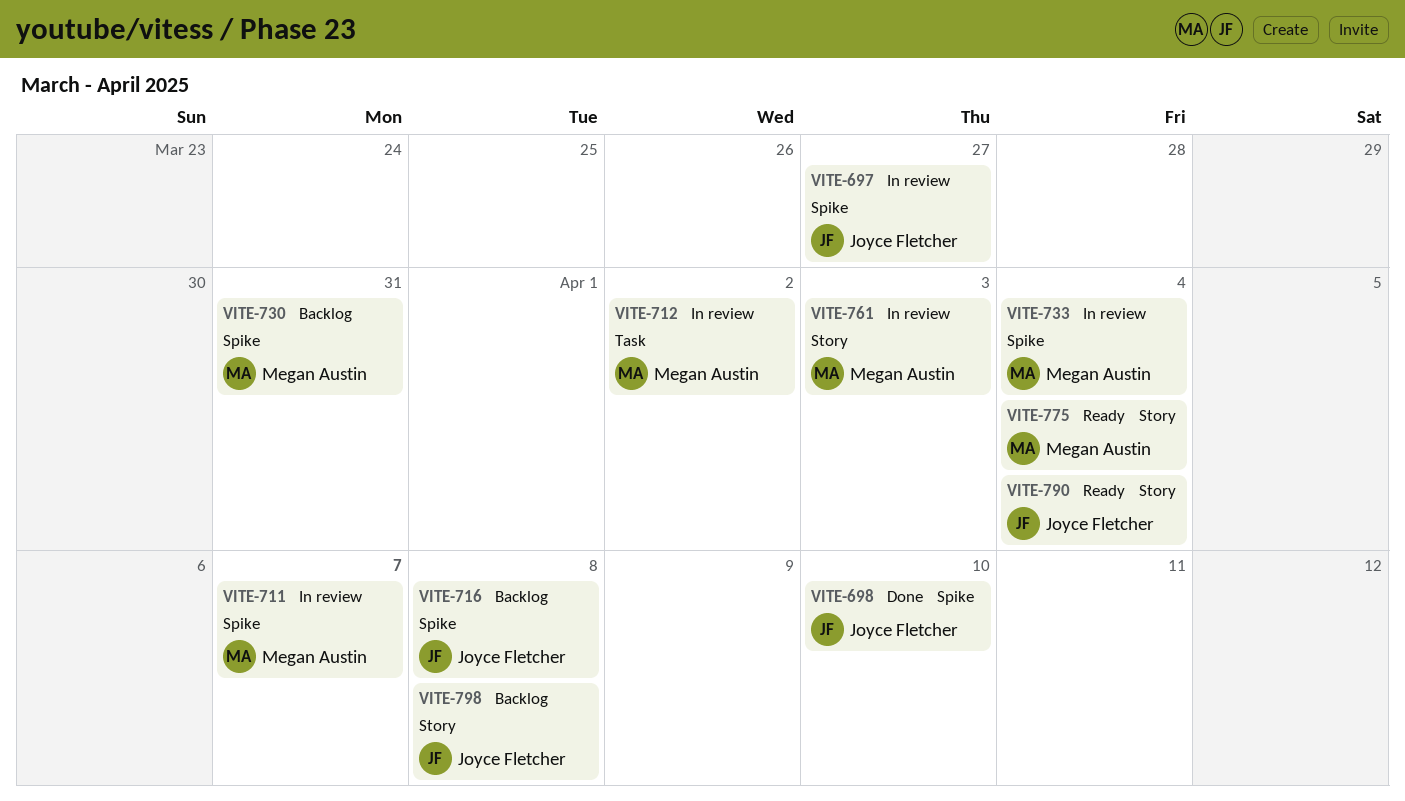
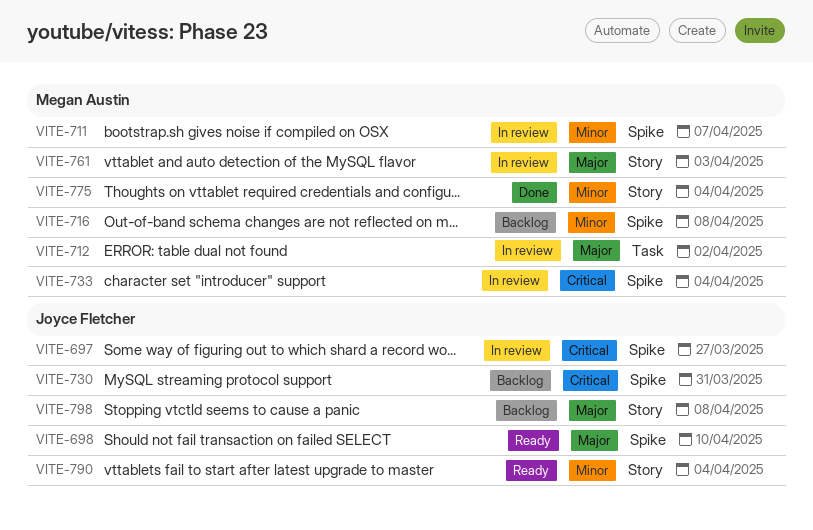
VITE-698, status: Done -> Ready
VITE-716, owner: Joyce Fletcher -> Megan Austin
VITE-730, owner: Megan Austin -> Joyce Fletcher
VITE-775, status: Ready -> Done

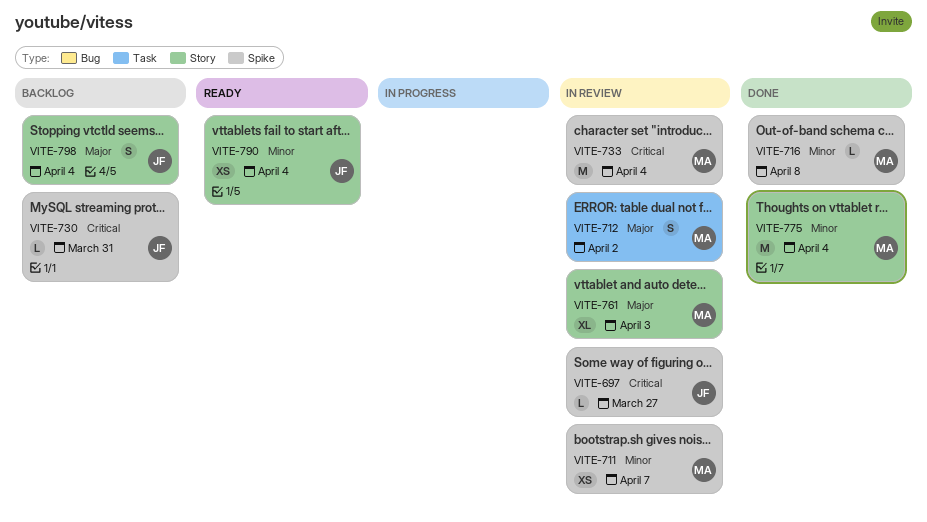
VITE-698: present -> none
VITE-716, status: Backlog -> Done
VITE-798, due: Apr 8 -> Apr 4

